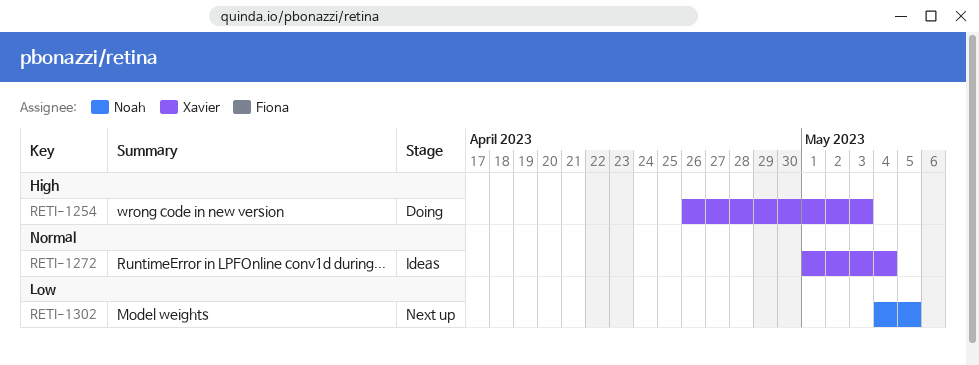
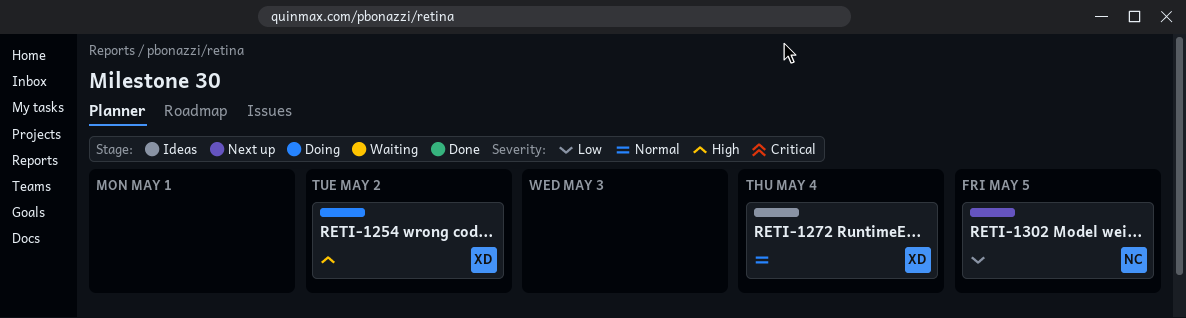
RETI-1254, due: May 3 -> May 2

